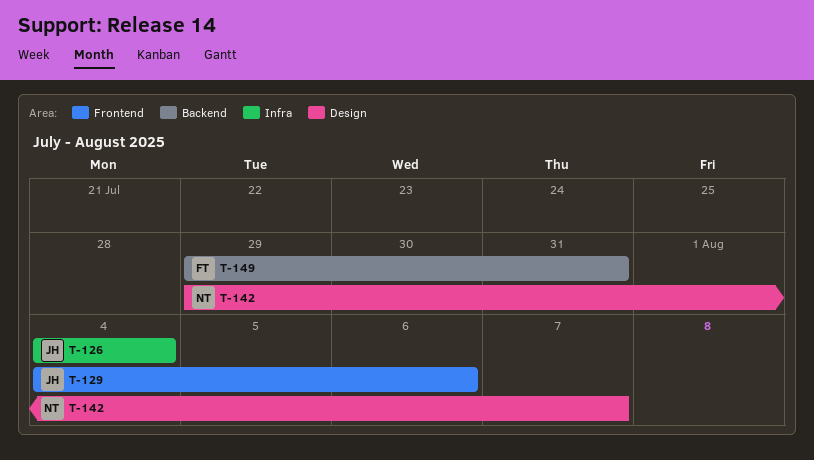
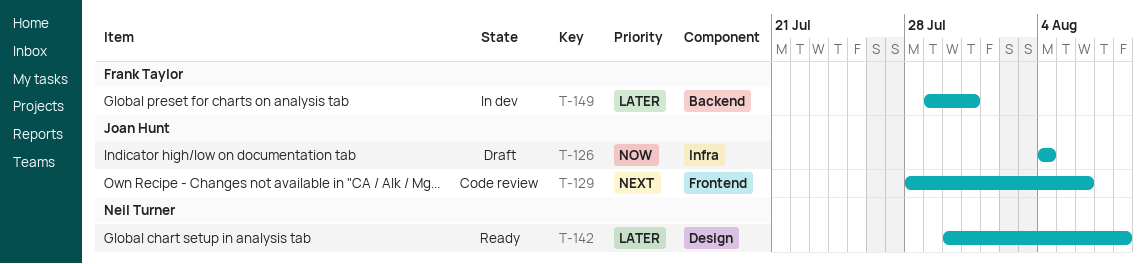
T-129, start: Aug 4 -> Jul 28
T-142, start: Jul 29 -> Jul 30
T-142, due: Aug 7 -> Aug 8

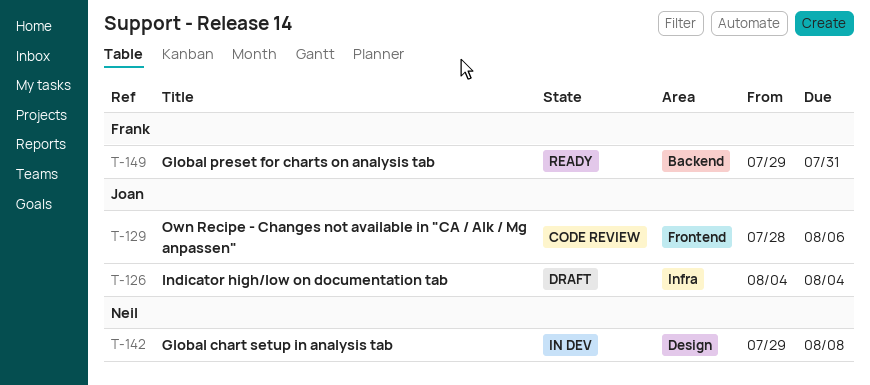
T-142, status: Ready -> In dev
T-142, start: Jul 30 -> Jul 29
T-149, status: In dev -> Ready

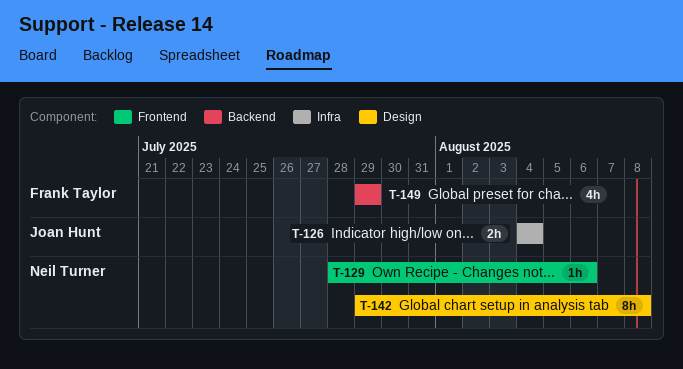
T-129, owner: Joan Hunt -> Neil Turner
T-149, due: Jul 31 -> Jul 29

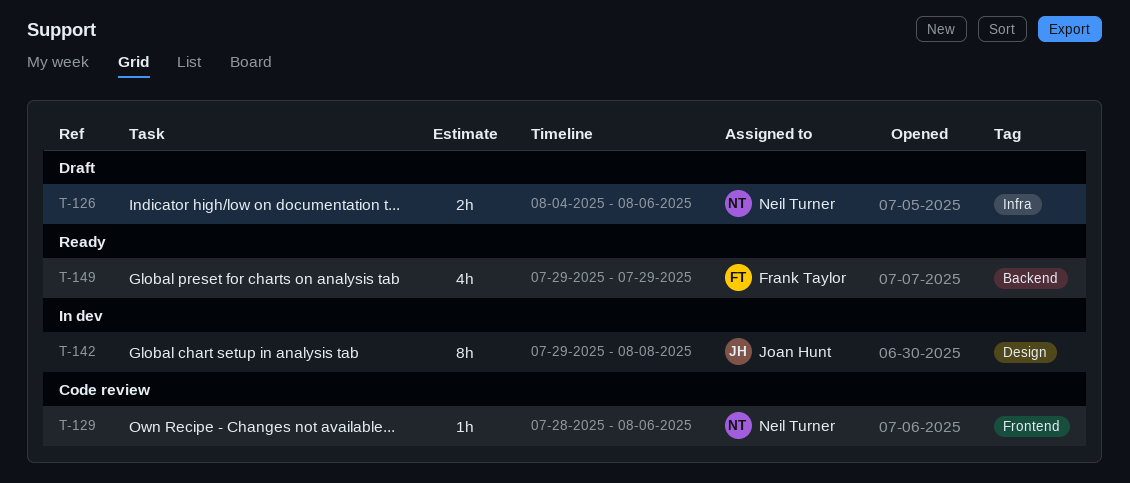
T-126, owner: Joan Hunt -> Neil Turner
T-126, due: Aug 4 -> Aug 6
T-142, owner: Neil Turner -> Joan Hunt

